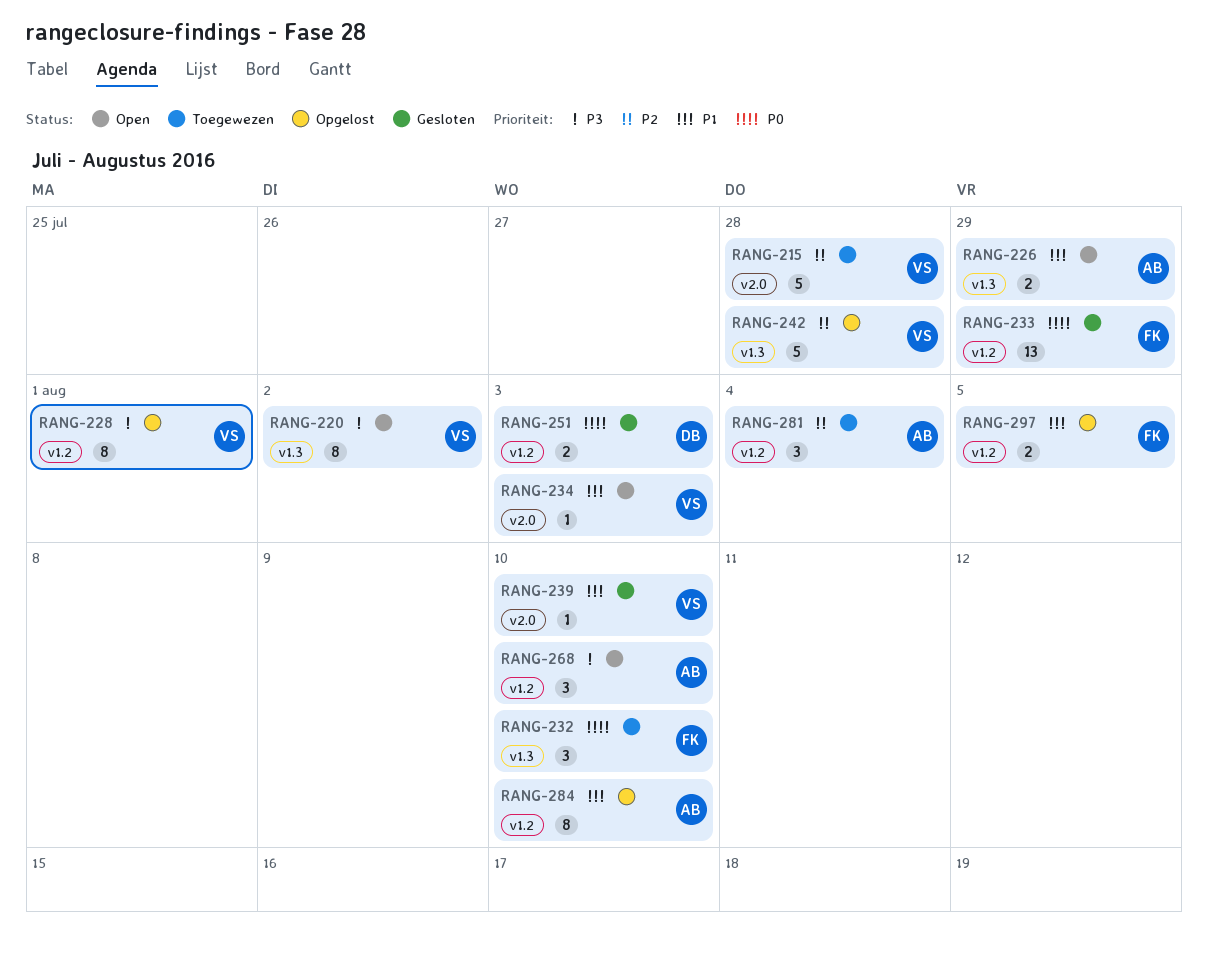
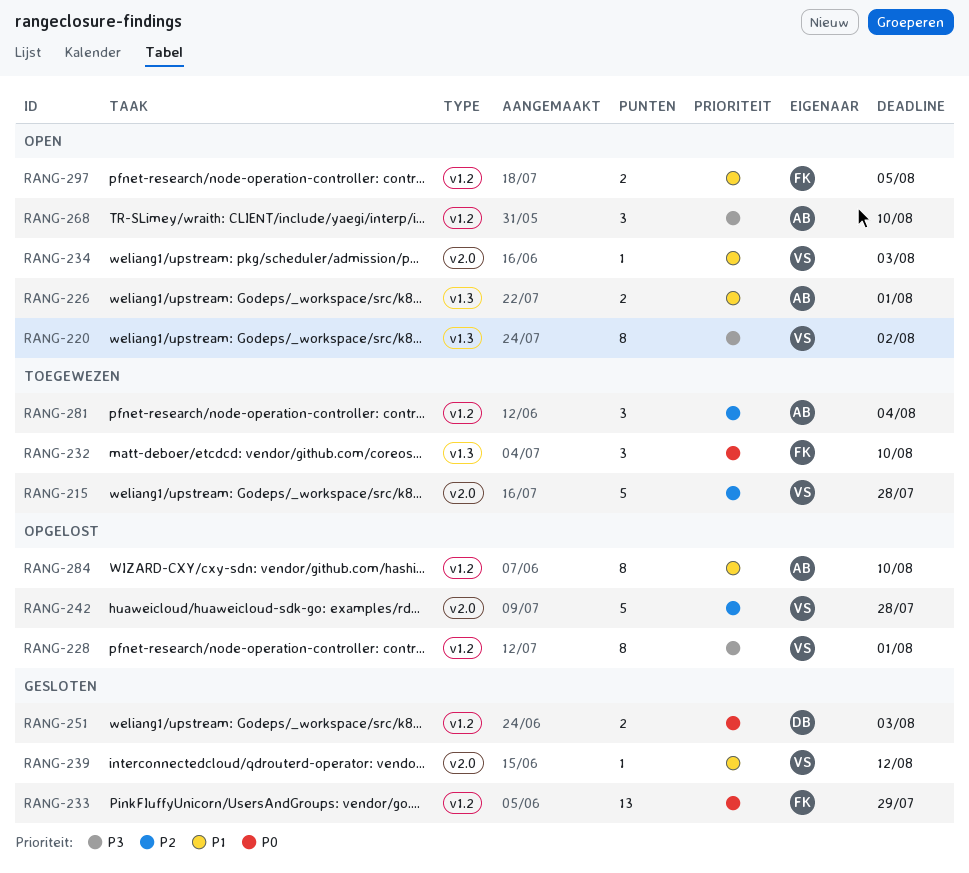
RANG-226, due: Jul 29 -> Aug 1
RANG-239, due: Aug 10 -> Aug 12
RANG-242, label: v1.3 -> v2.0
RANG-297, status: Opgelost -> Open

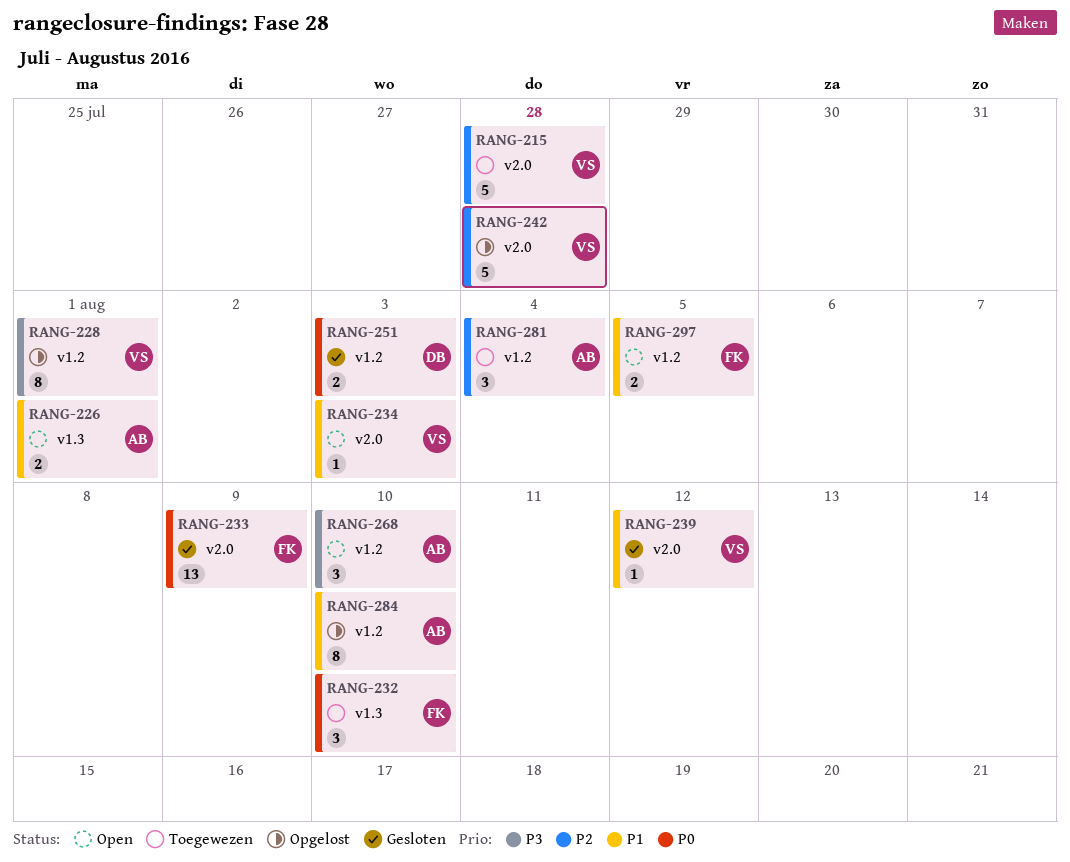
RANG-220: present -> none
RANG-233, label: v1.2 -> v2.0
RANG-233, due: Jul 29 -> Aug 9

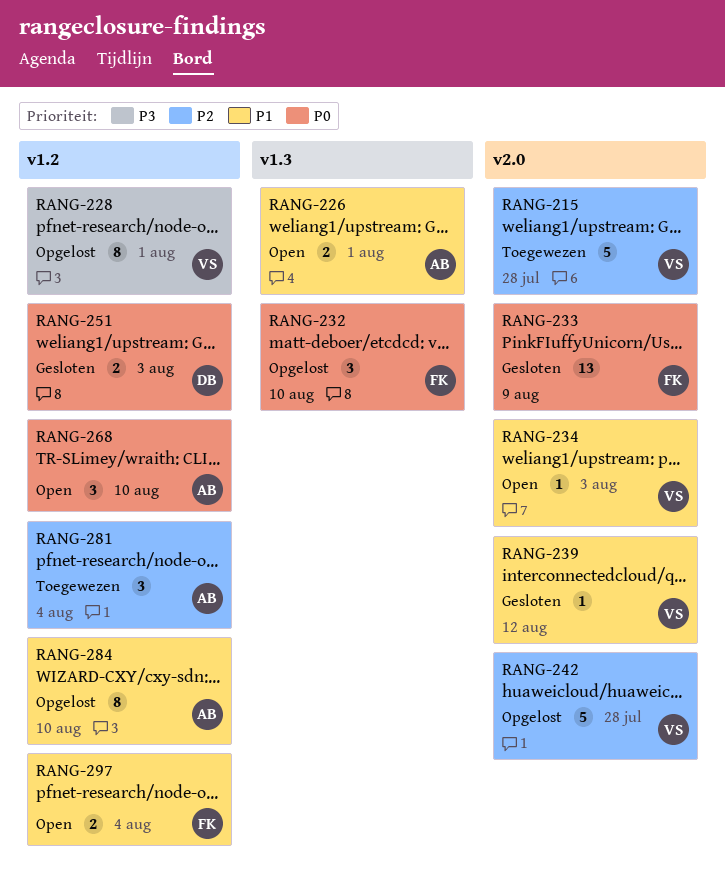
RANG-232, status: Toegewezen -> Opgelost
RANG-268, priority: P3 -> P0
RANG-297, due: Aug 5 -> Aug 4

